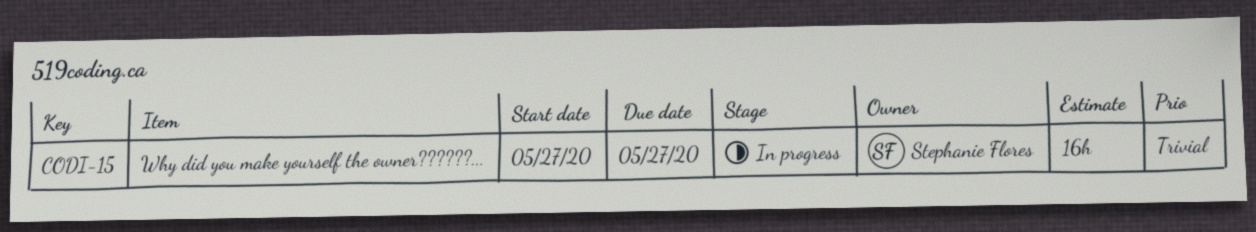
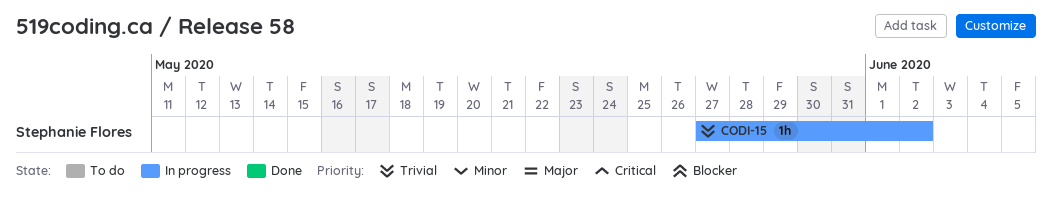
CODI-15, estimate: 16h -> 1h
CODI-15, due: May 27 -> Jun 2

